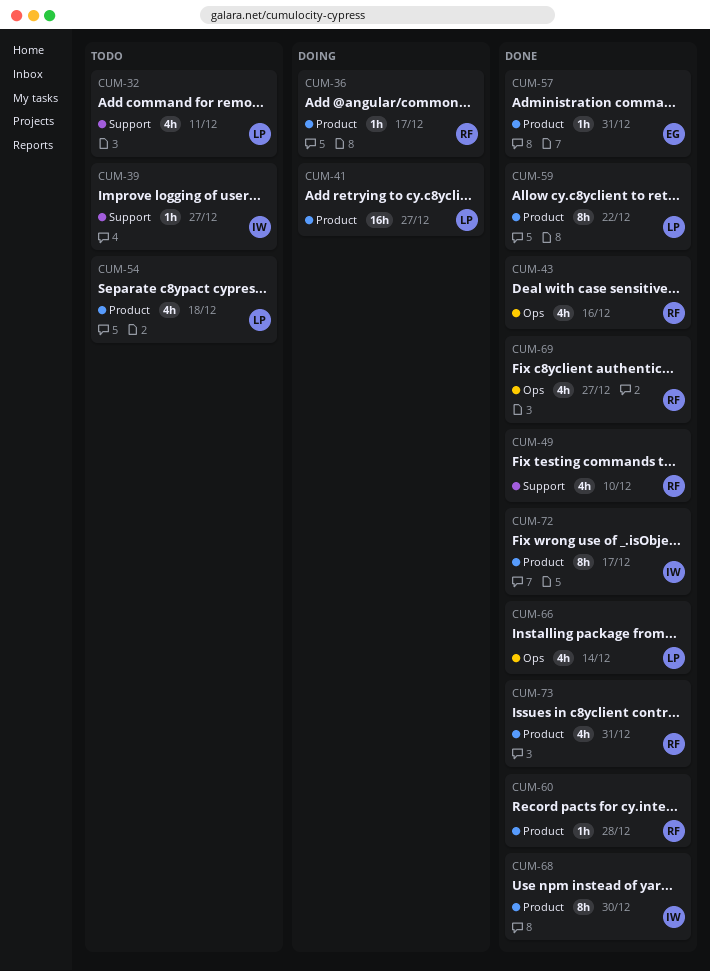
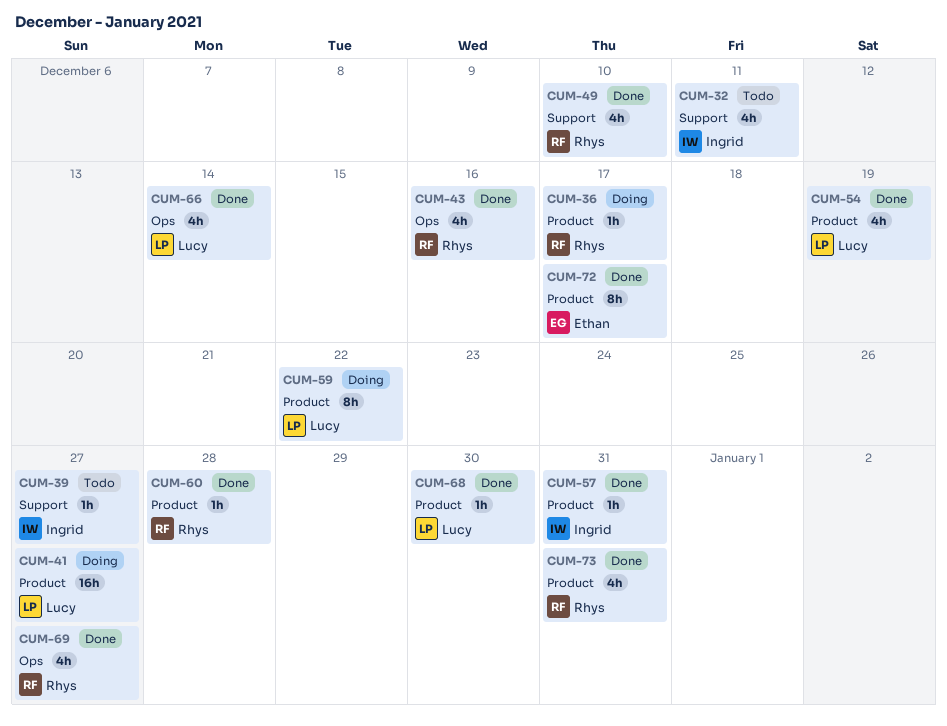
CUM-32, owner: Lucy -> Ingrid
CUM-54, status: Todo -> Done
CUM-54, due: Dec 18 -> Dec 19
CUM-57, owner: Ethan -> Ingrid
CUM-59, status: Done -> Doing
CUM-68, owner: Ingrid -> Lucy
CUM-68, estimate: 8h -> 1h
CUM-72, owner: Ingrid -> Ethan

